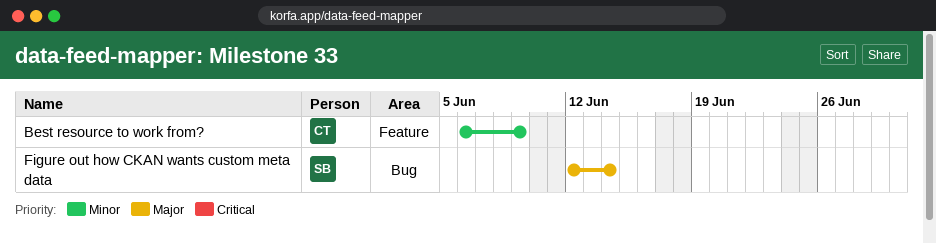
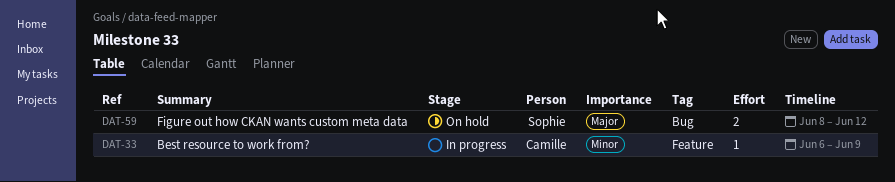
Figure out how CKAN wants custom meta data, start: Jun 12 -> Jun 8
Figure out how CKAN wants custom meta data, due: Jun 14 -> Jun 12

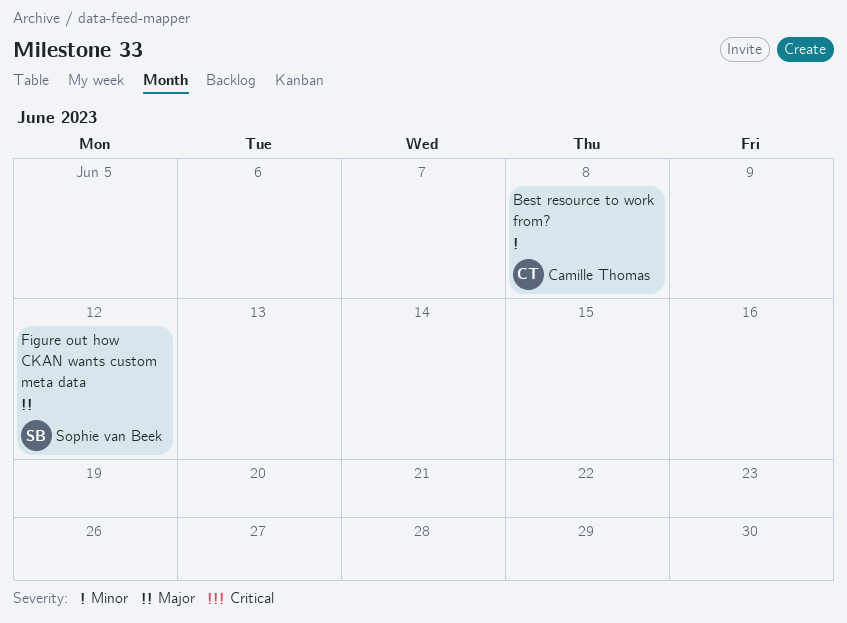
Best resource to work from?, due: Jun 9 -> Jun 8

